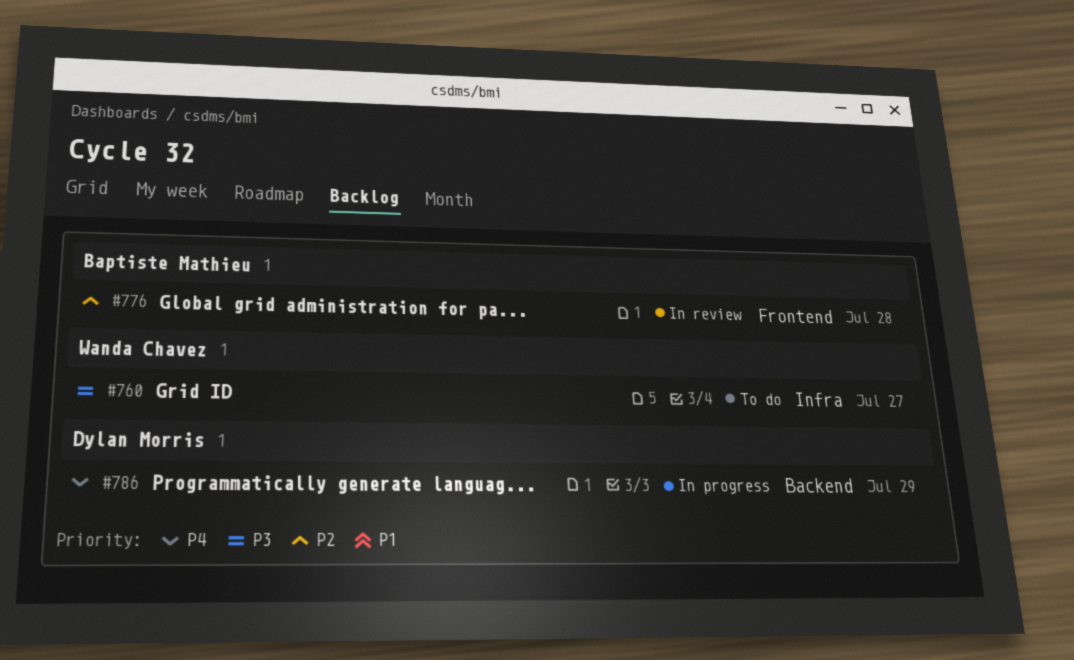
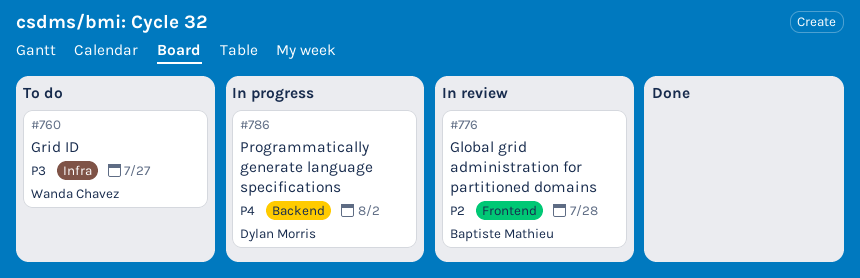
#786, due: Jul 29 -> Aug 2

